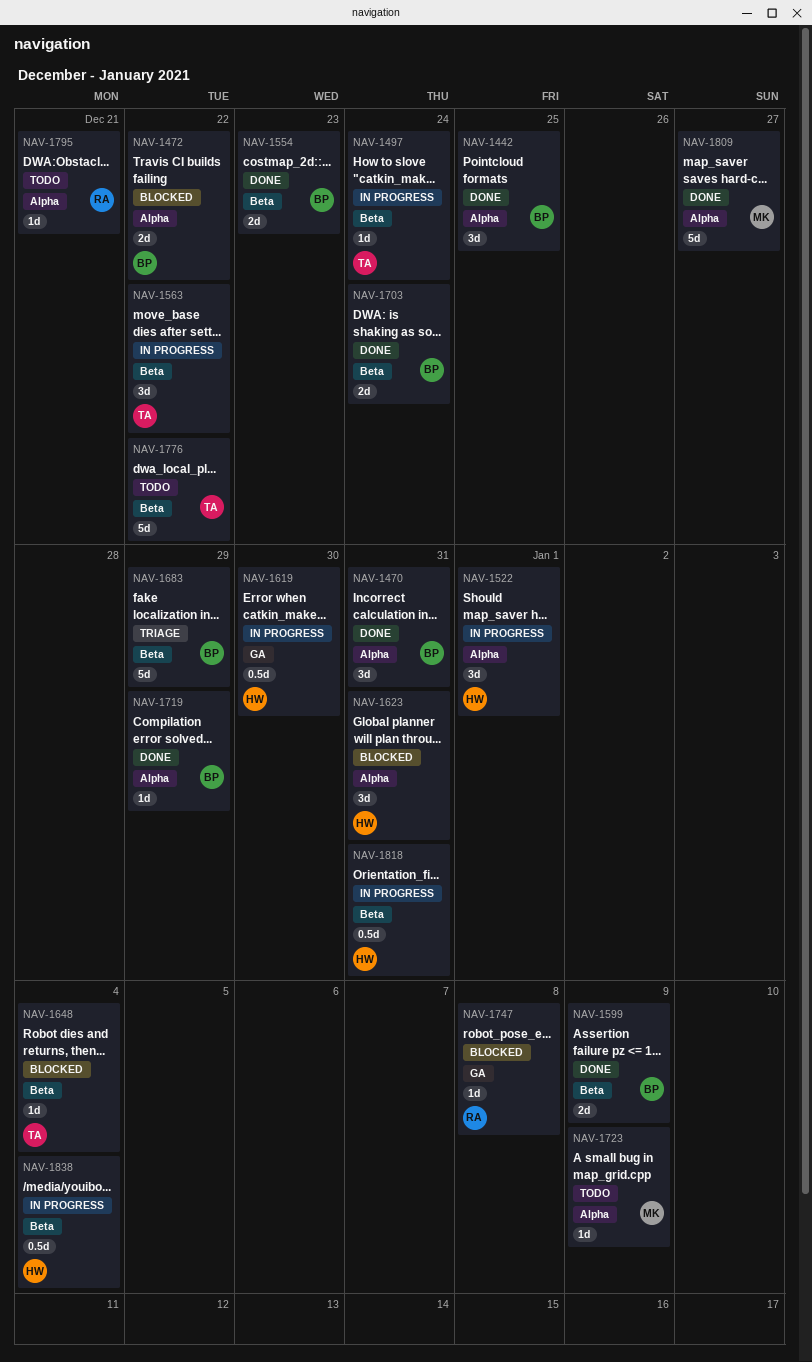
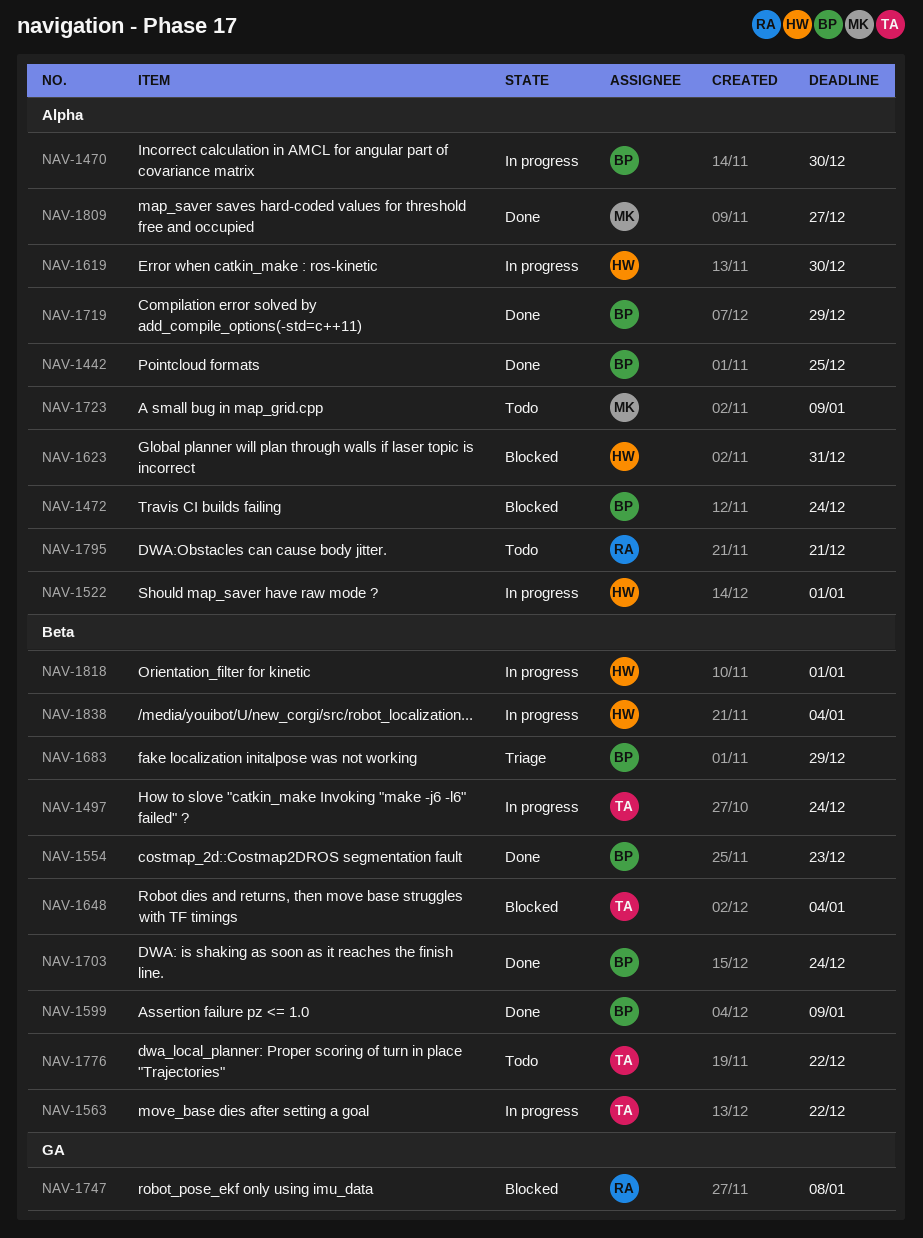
NAV-1470, status: Done -> In progress
NAV-1470, due: Dec 31 -> Dec 30
NAV-1472, due: Dec 22 -> Dec 24
NAV-1619, label: GA -> Alpha
NAV-1818, due: Dec 31 -> Jan 1

